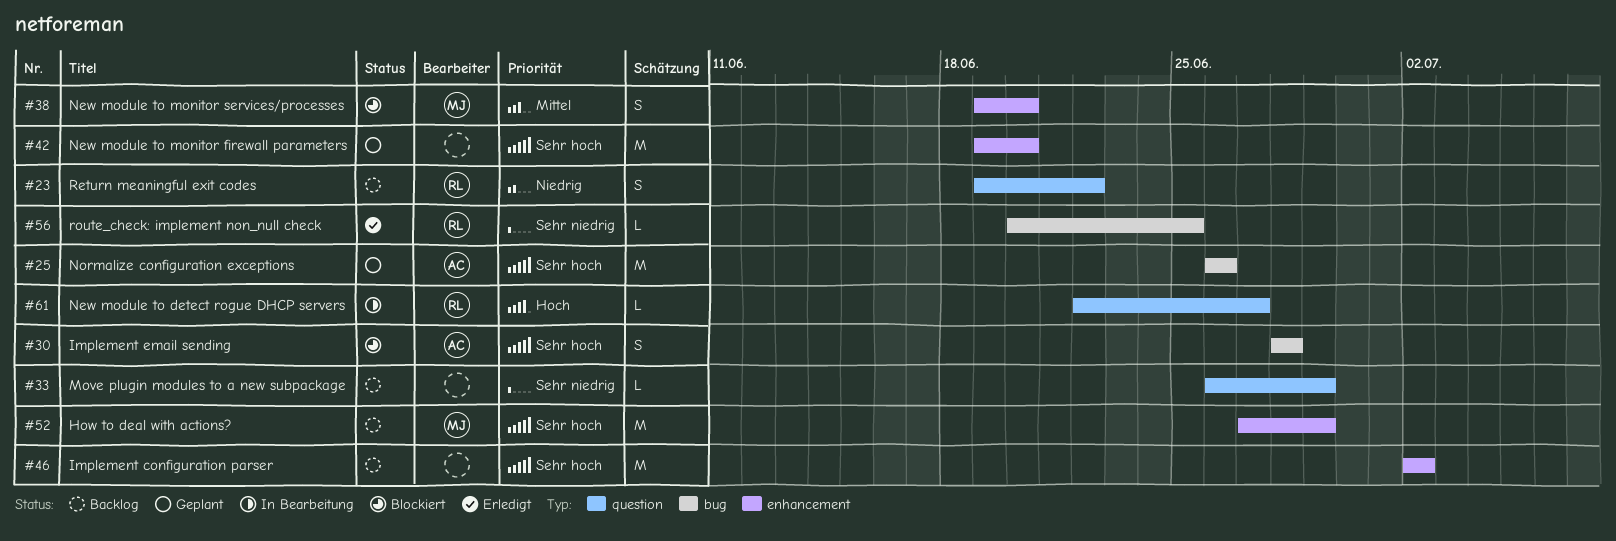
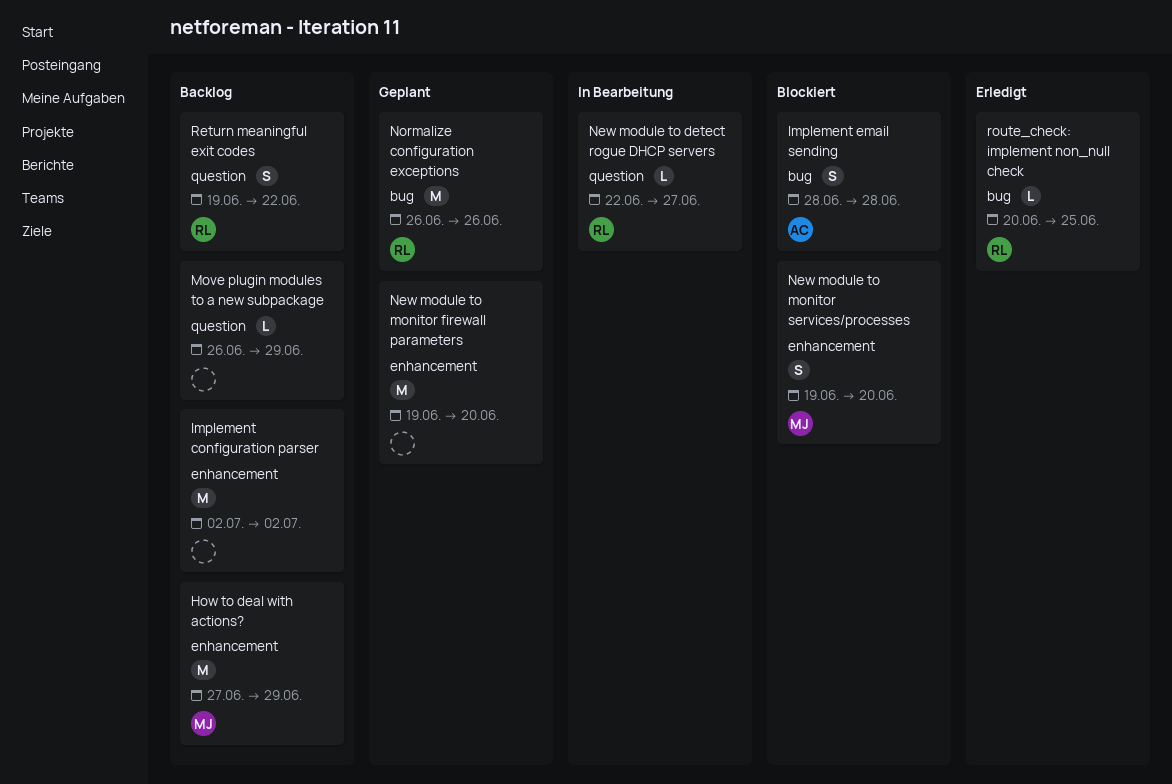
Normalize configuration exceptions, owner: AC -> RL

